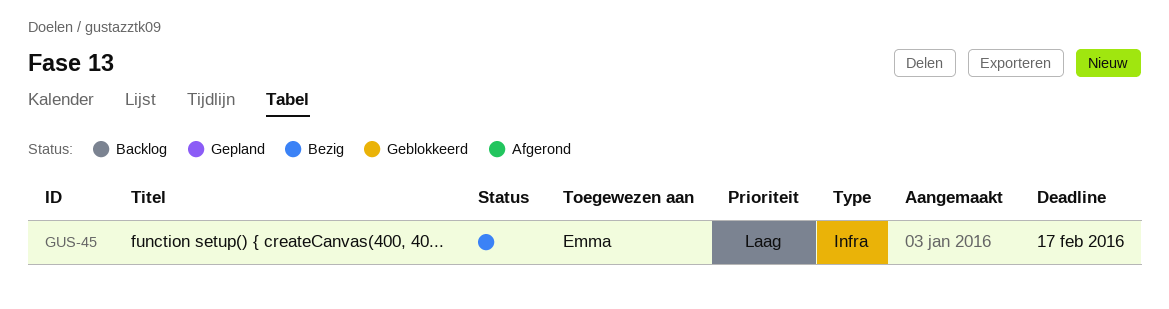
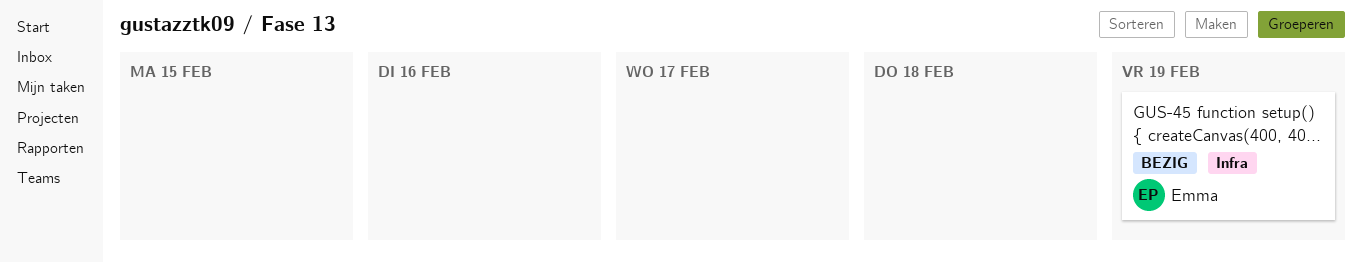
GUS-45, due: Feb 17 -> Feb 19

